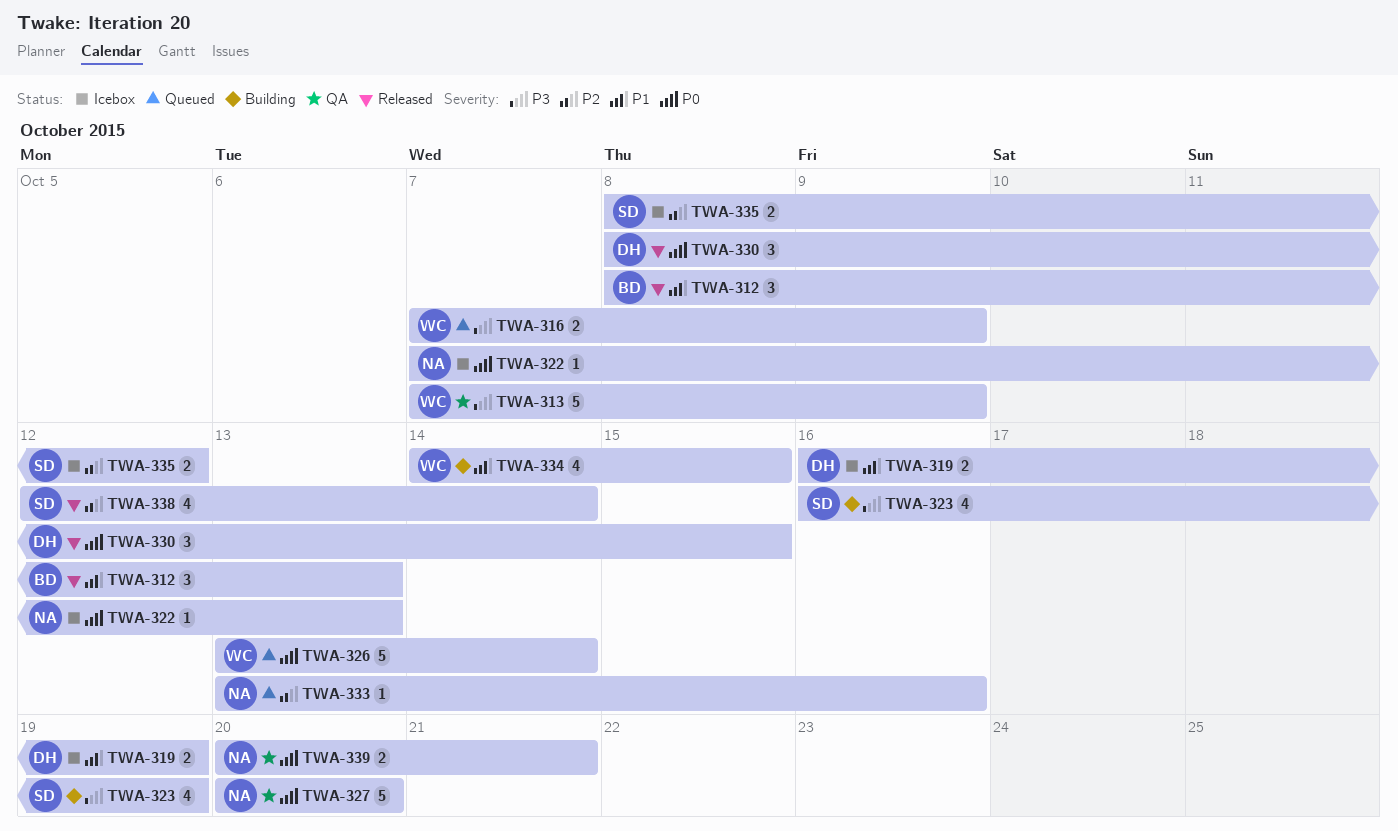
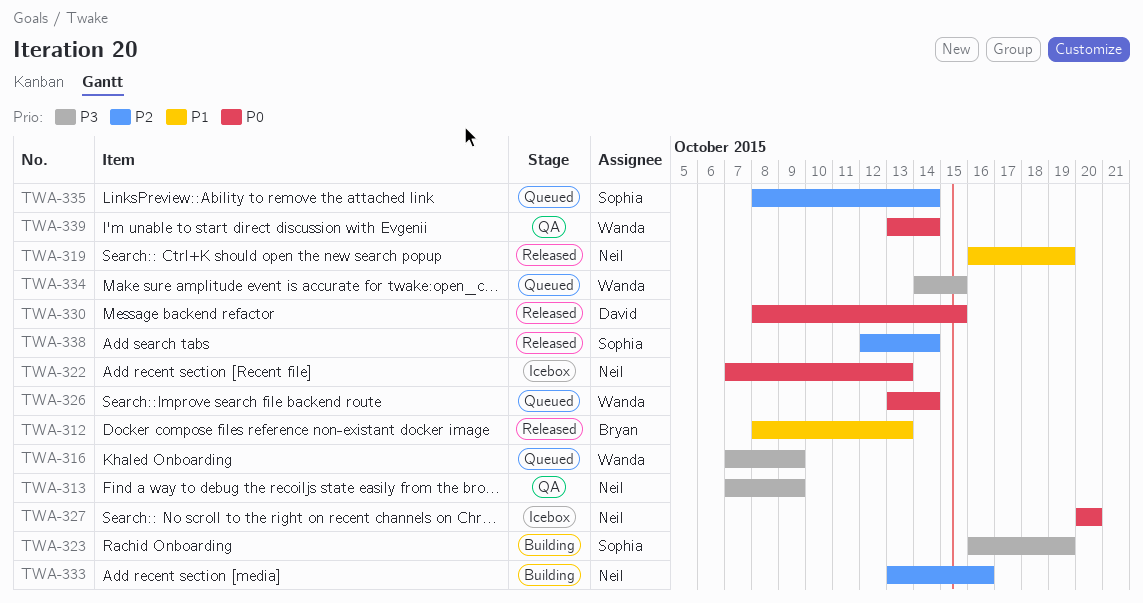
TWA-313, owner: Wanda -> Neil
TWA-319, status: Icebox -> Released
TWA-319, owner: David -> Neil
TWA-327, status: QA -> Icebox
TWA-333, status: Queued -> Building
TWA-334, status: Building -> Queued
TWA-334, priority: P1 -> P3
TWA-335, status: Icebox -> Queued
TWA-335, due: Oct 12 -> Oct 14
TWA-339, owner: Neil -> Wanda
TWA-339, start: Oct 20 -> Oct 13
TWA-339, due: Oct 21 -> Oct 14

